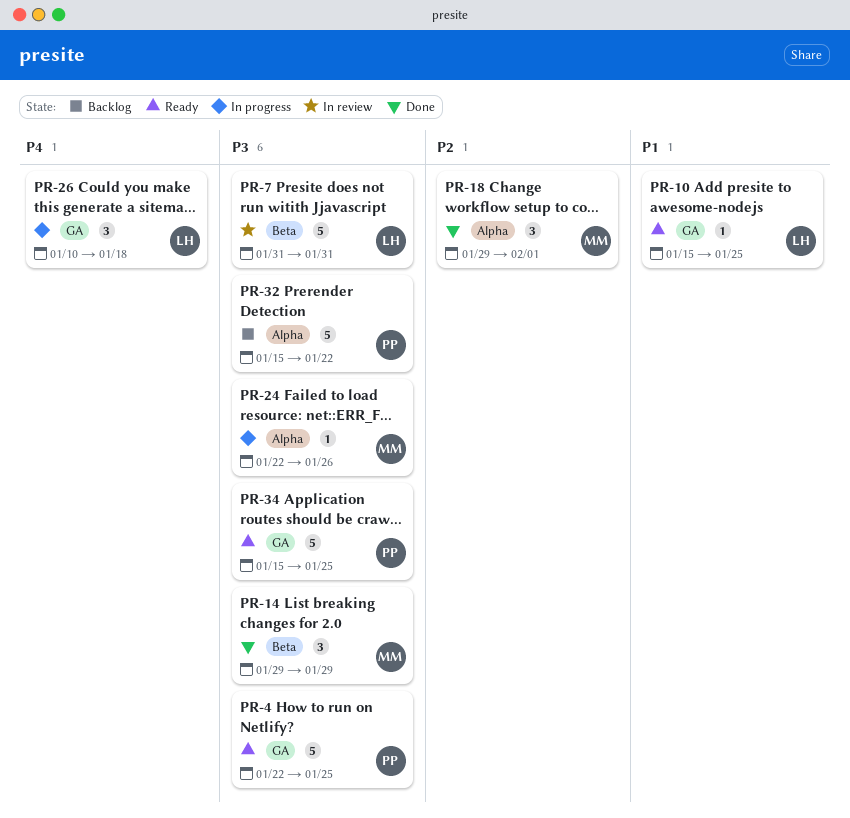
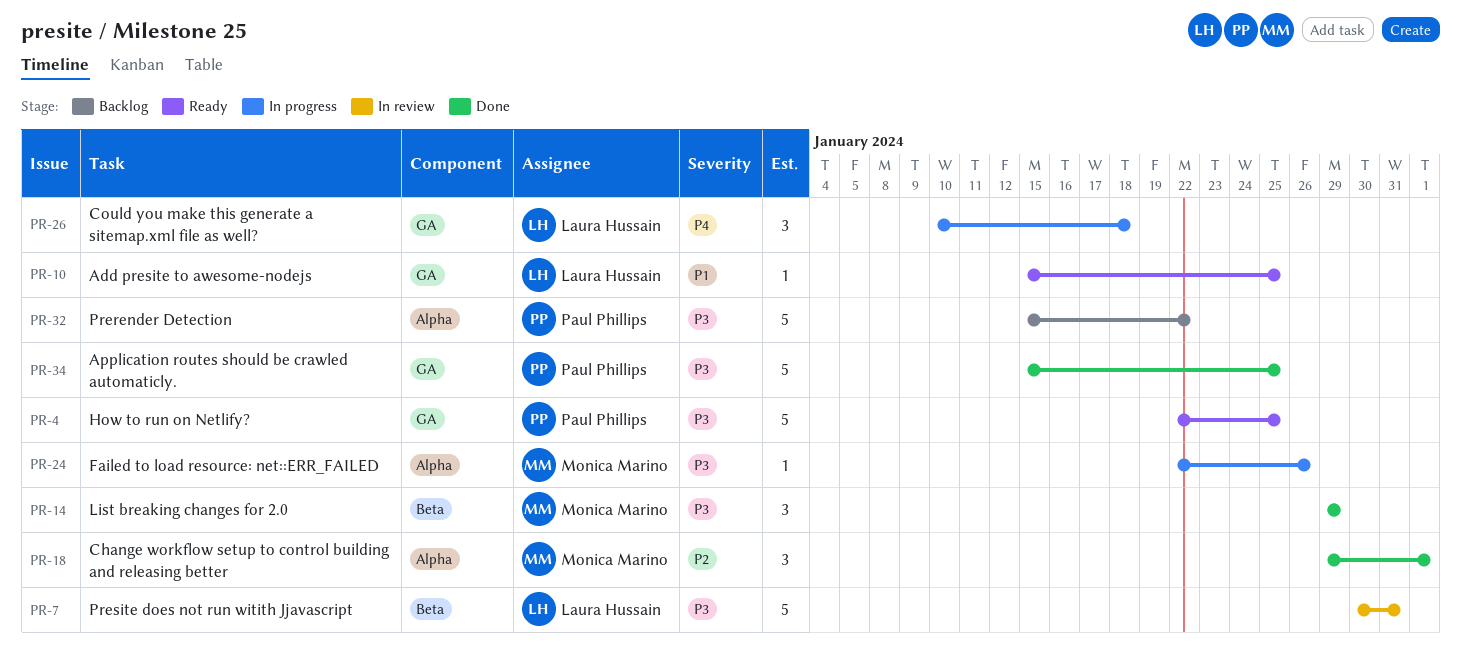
PR-7, start: Jan 31 -> Jan 30
PR-34, status: Ready -> Done

